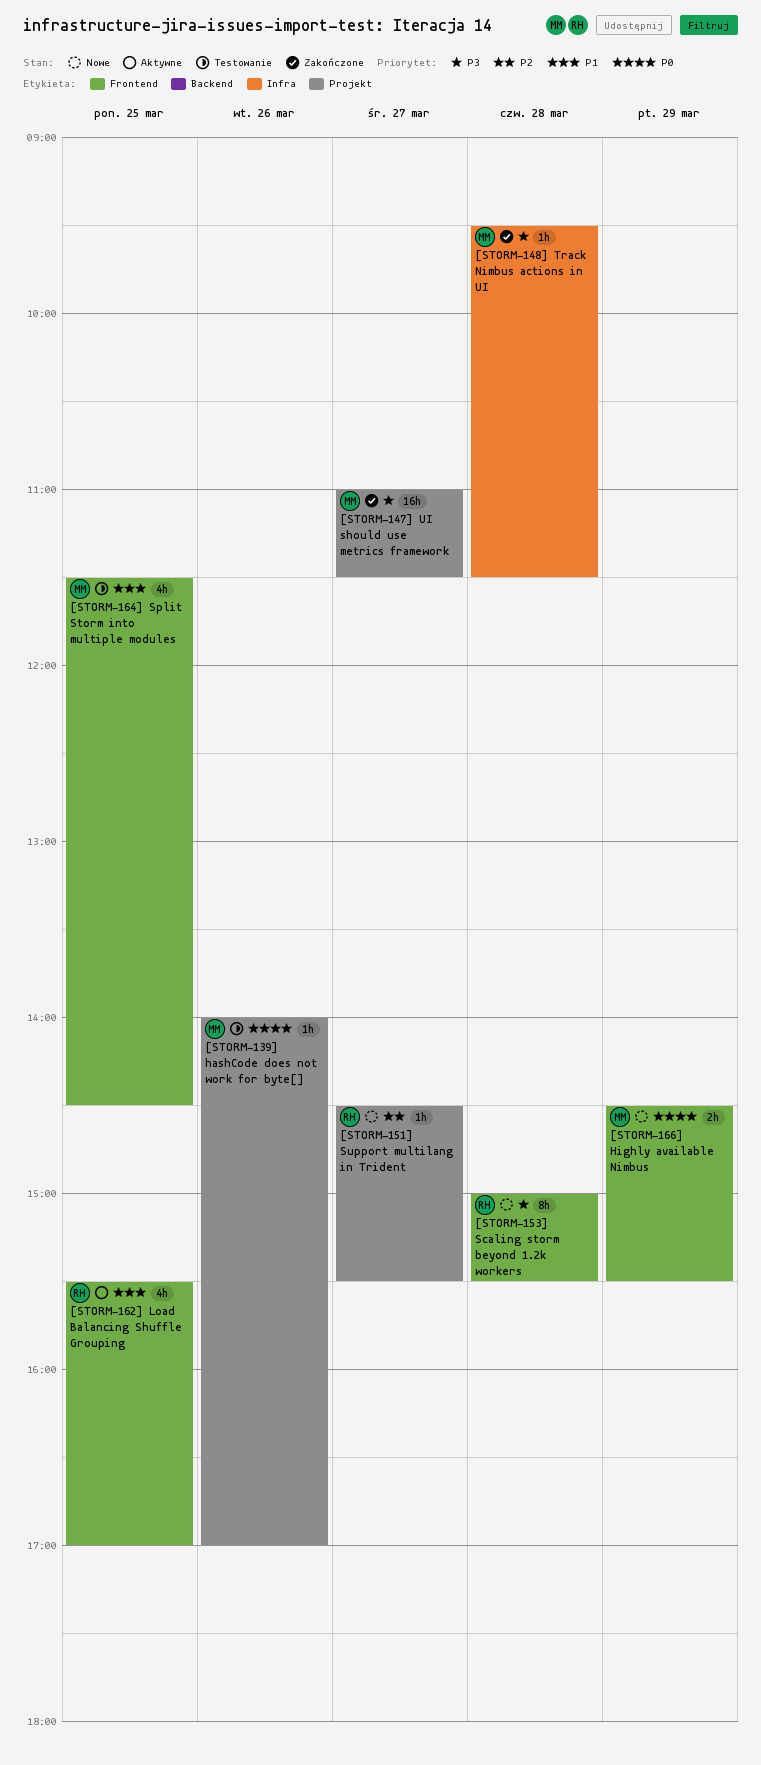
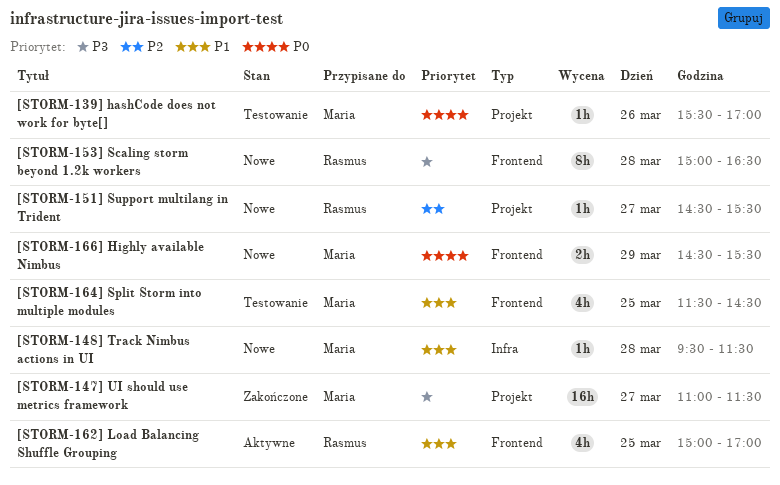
[STORM-139] hashCode does not work for byte[], begins: 14:00 -> 15:30
[STORM-148] Track Nimbus actions in UI, status: Zakończone -> Nowe
[STORM-148] Track Nimbus actions in UI, priority: P3 -> P1
[STORM-153] Scaling storm beyond 1.2k workers, ends: 15:30 -> 16:30
[STORM-162] Load Balancing Shuffle Grouping, begins: 15:30 -> 15:00

